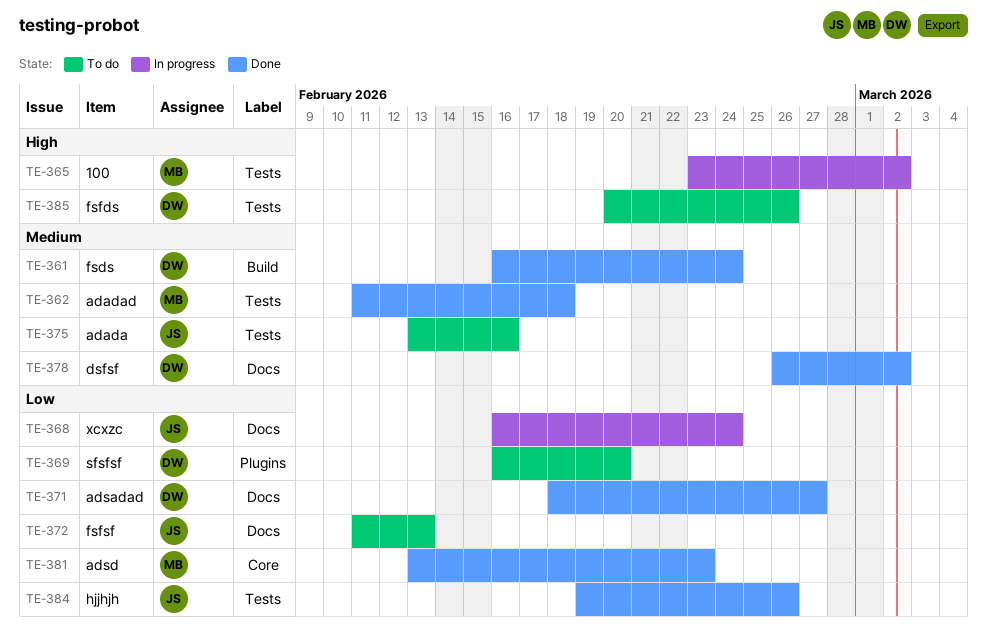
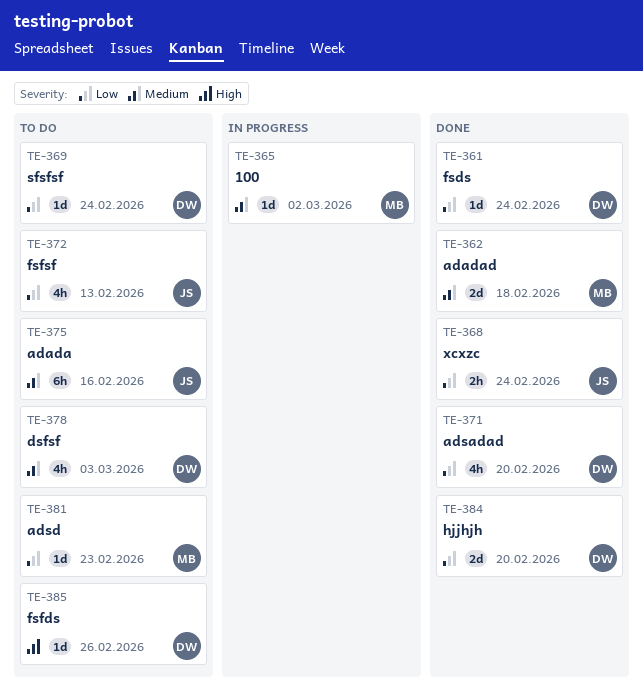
TE-361, priority: Medium -> Low
TE-365, priority: High -> Medium
TE-368, status: In progress -> Done
TE-369, due: Feb 20 -> Feb 24
TE-371, due: Feb 27 -> Feb 20
TE-378, status: Done -> To do
TE-378, due: Mar 2 -> Mar 3
TE-381, status: Done -> To do
TE-384, owner: JS -> DW
TE-384, due: Feb 26 -> Feb 20

